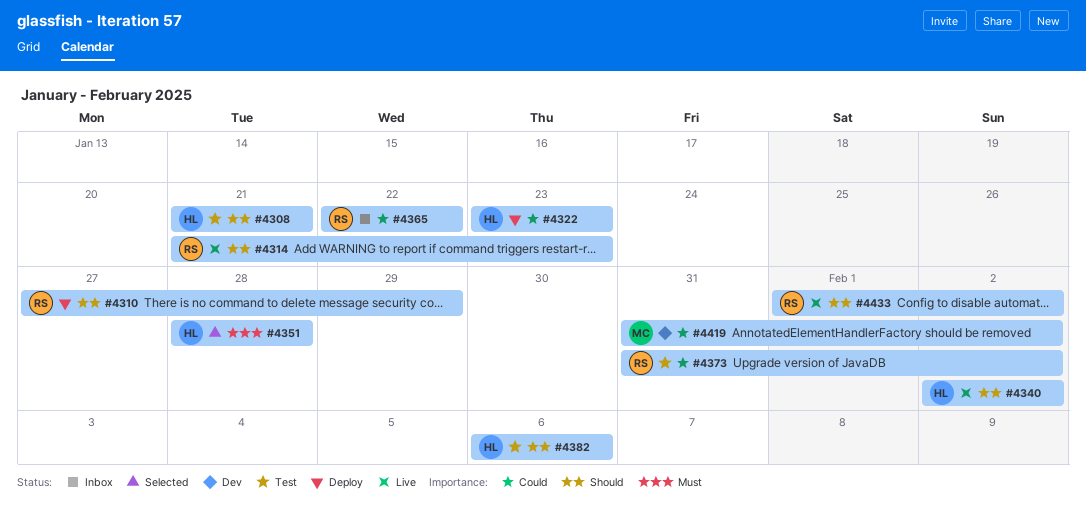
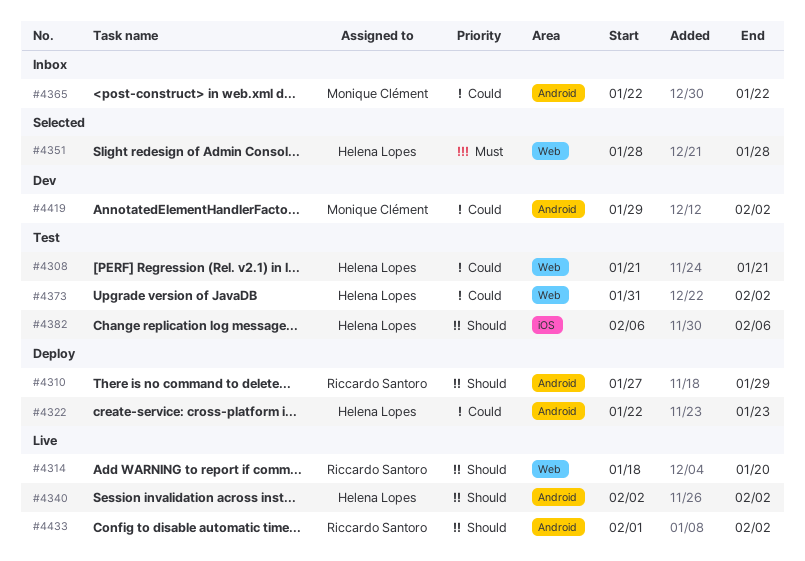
#4308, priority: Should -> Could
#4314, start: Jan 21 -> Jan 18
#4314, due: Jan 23 -> Jan 20
#4322, start: Jan 23 -> Jan 22
#4365, owner: Riccardo Santoro -> Monique Clément
#4373, owner: Riccardo Santoro -> Helena Lopes
#4419, start: Jan 31 -> Jan 29

